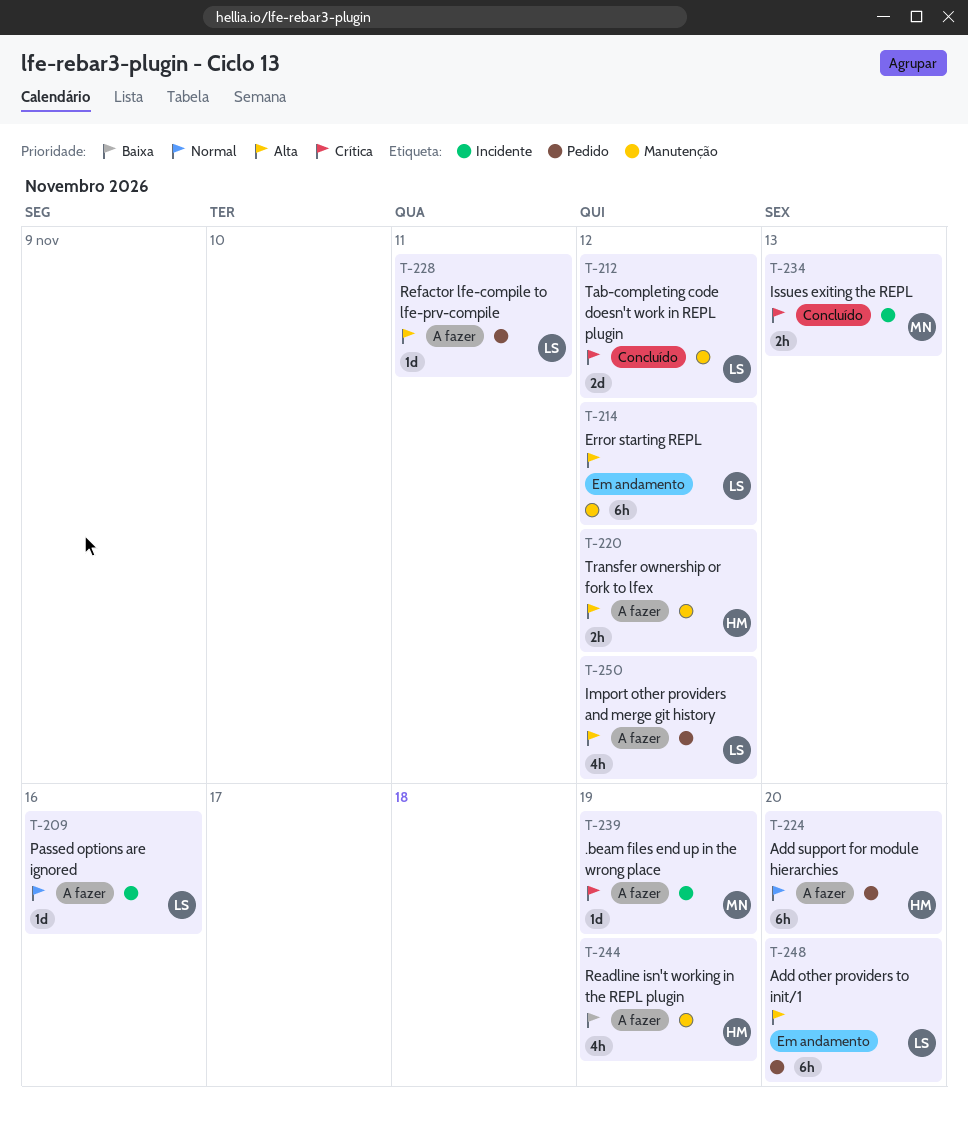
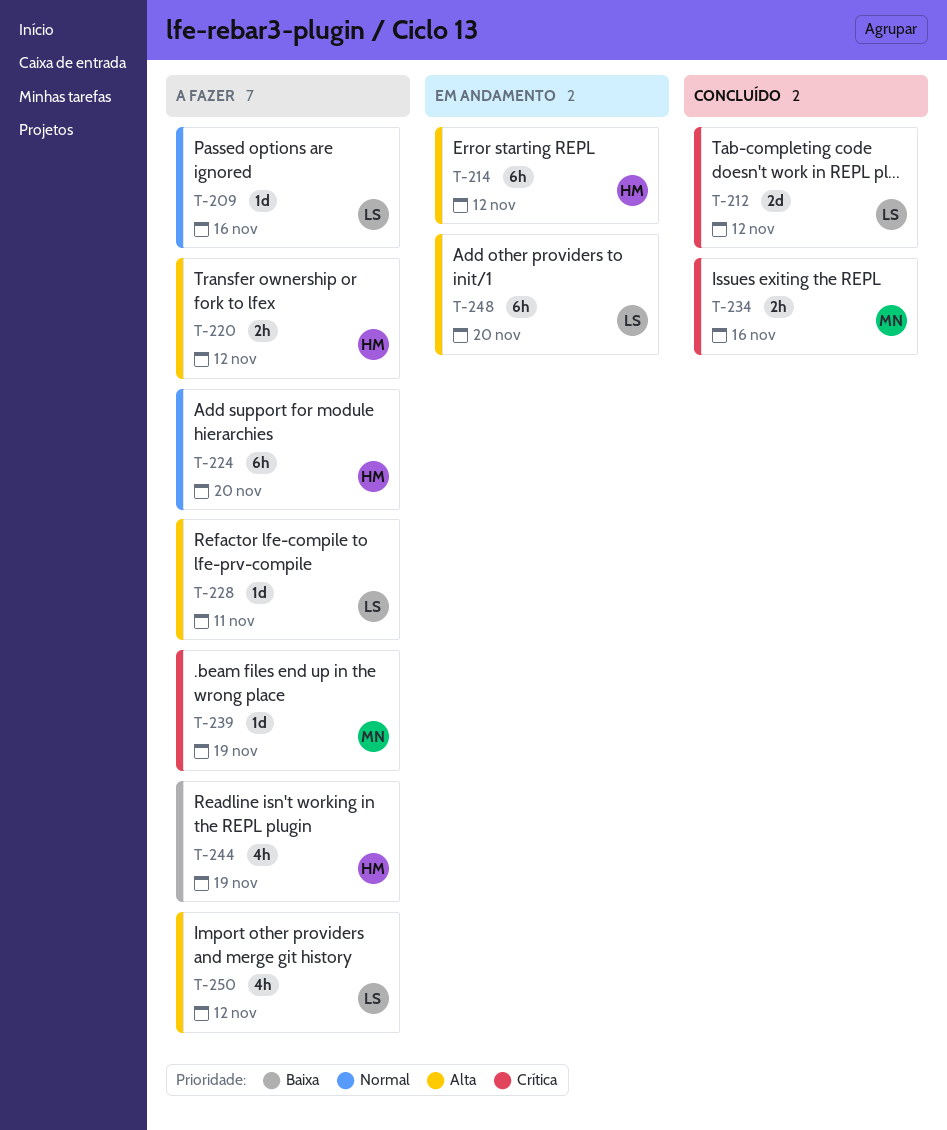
T-214, owner: LS -> HM
T-234, due: Nov 13 -> Nov 16

